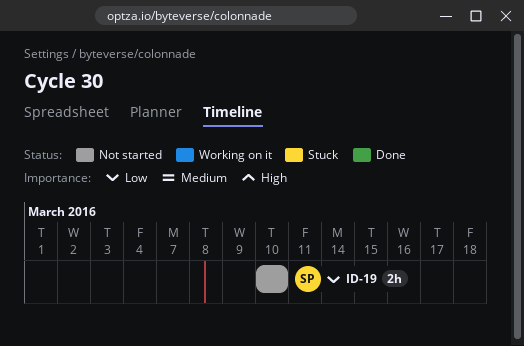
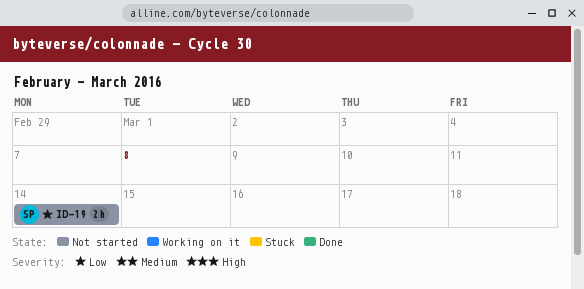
ID-19, start: Mar 10 -> Mar 14
ID-19, due: Mar 10 -> Mar 14

